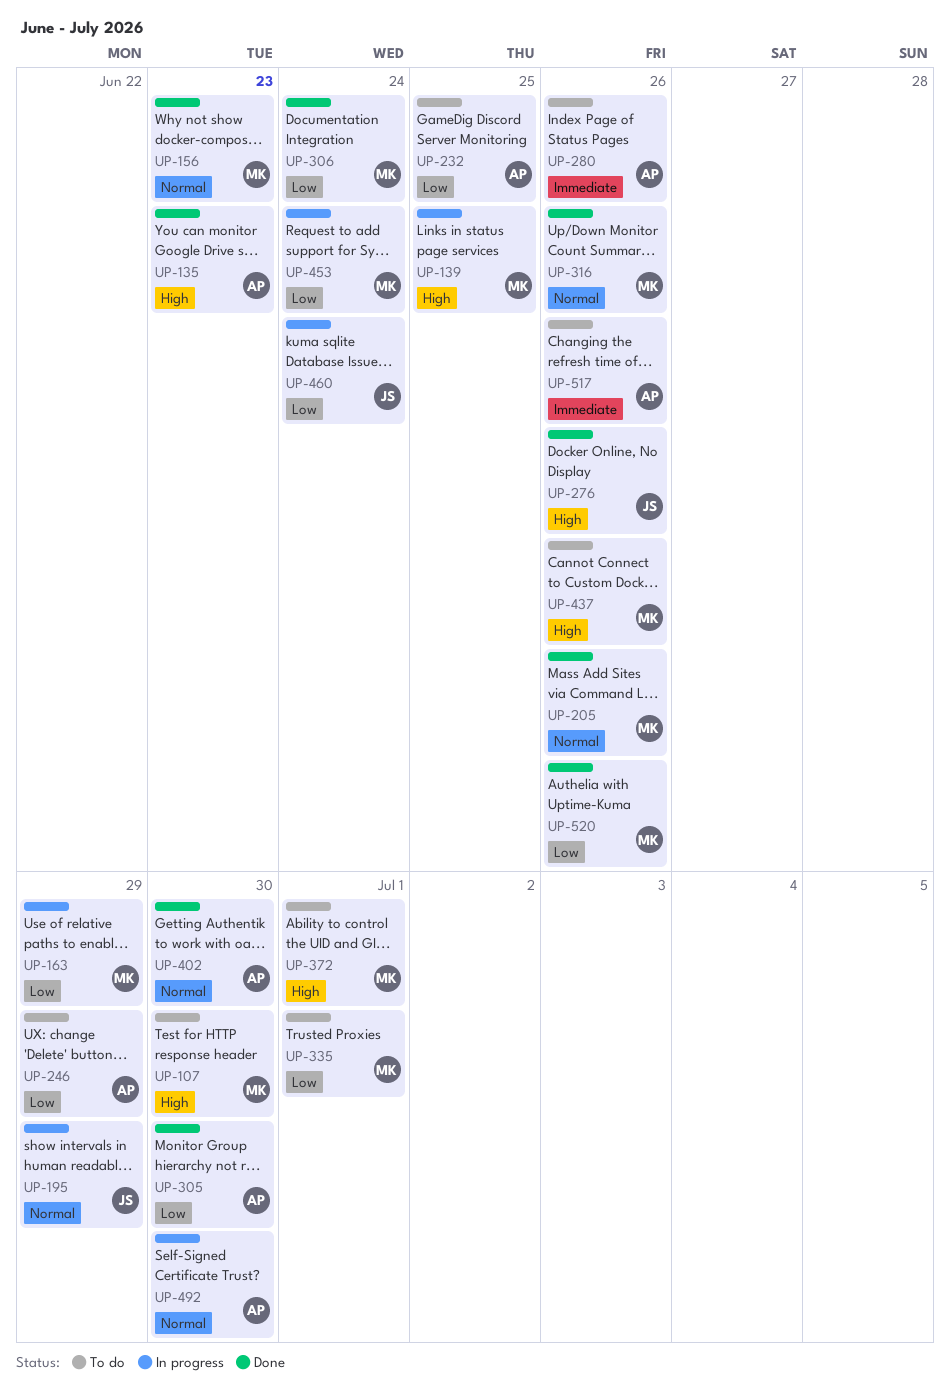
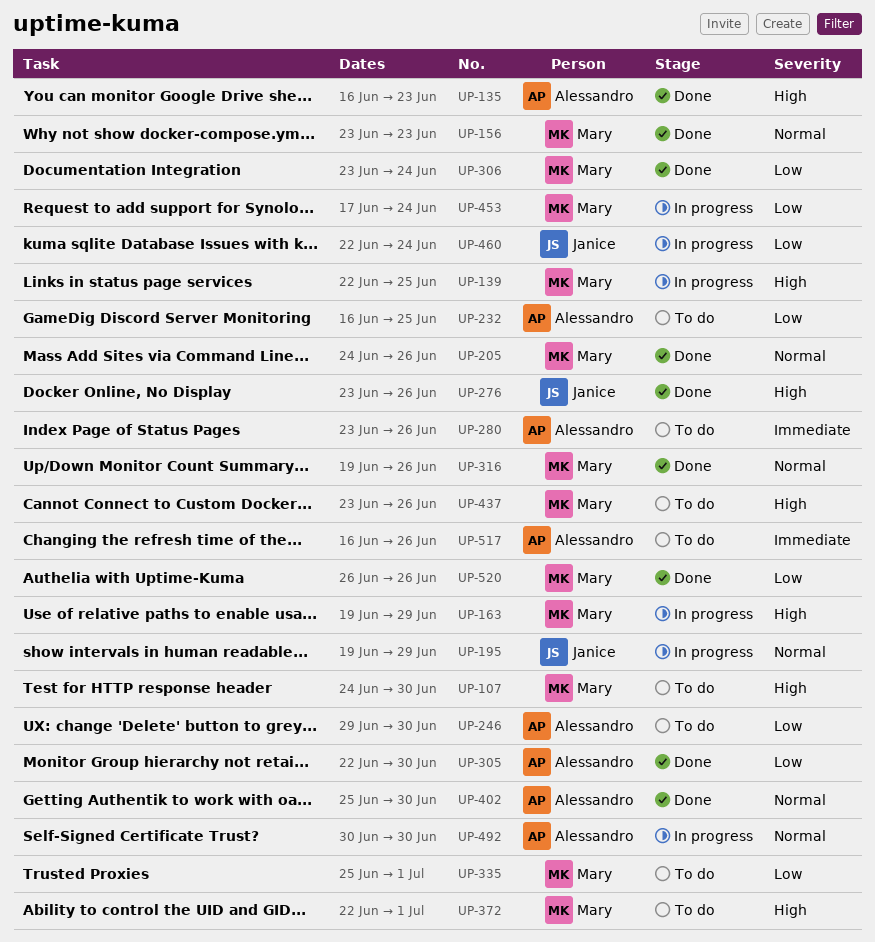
UP-163, priority: Low -> High
UP-246, due: Jun 29 -> Jun 30

